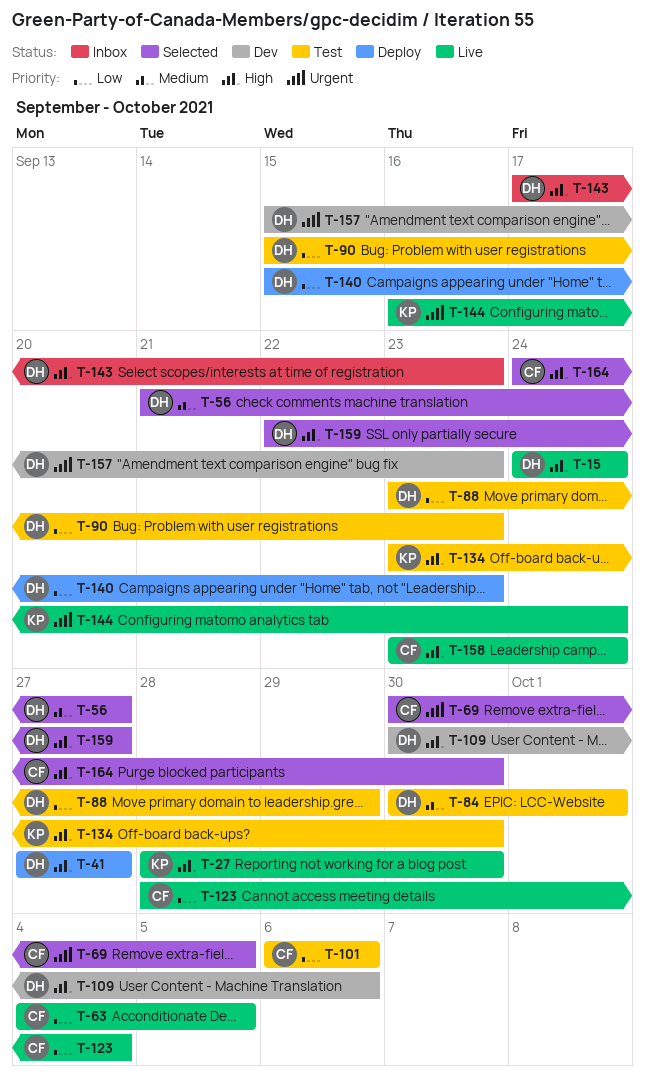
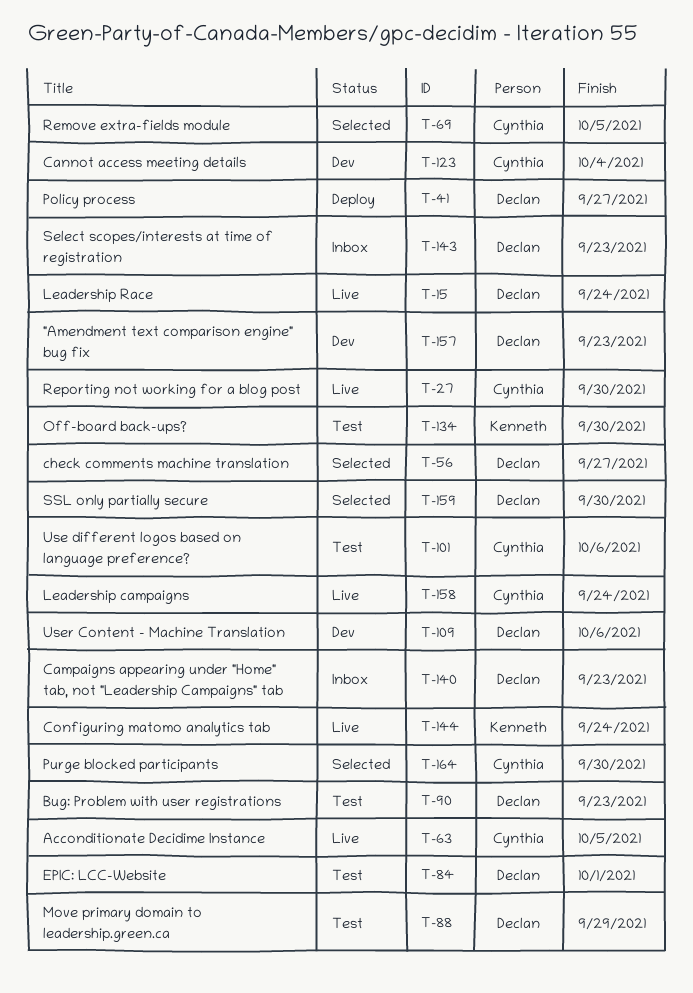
T-27, owner: Kenneth -> Cynthia
T-123, status: Live -> Dev
T-140, status: Deploy -> Inbox
T-159, due: Sep 27 -> Sep 30

